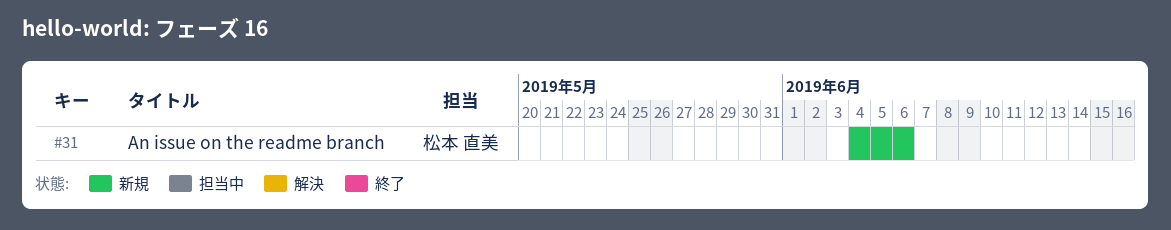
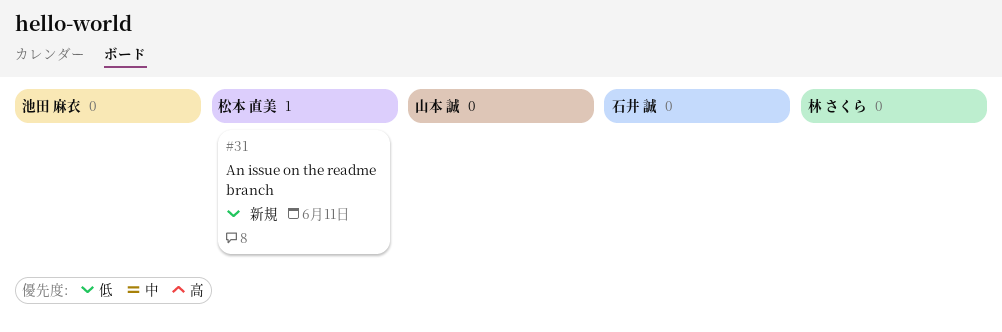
#31, due: Jun 6 -> Jun 11

